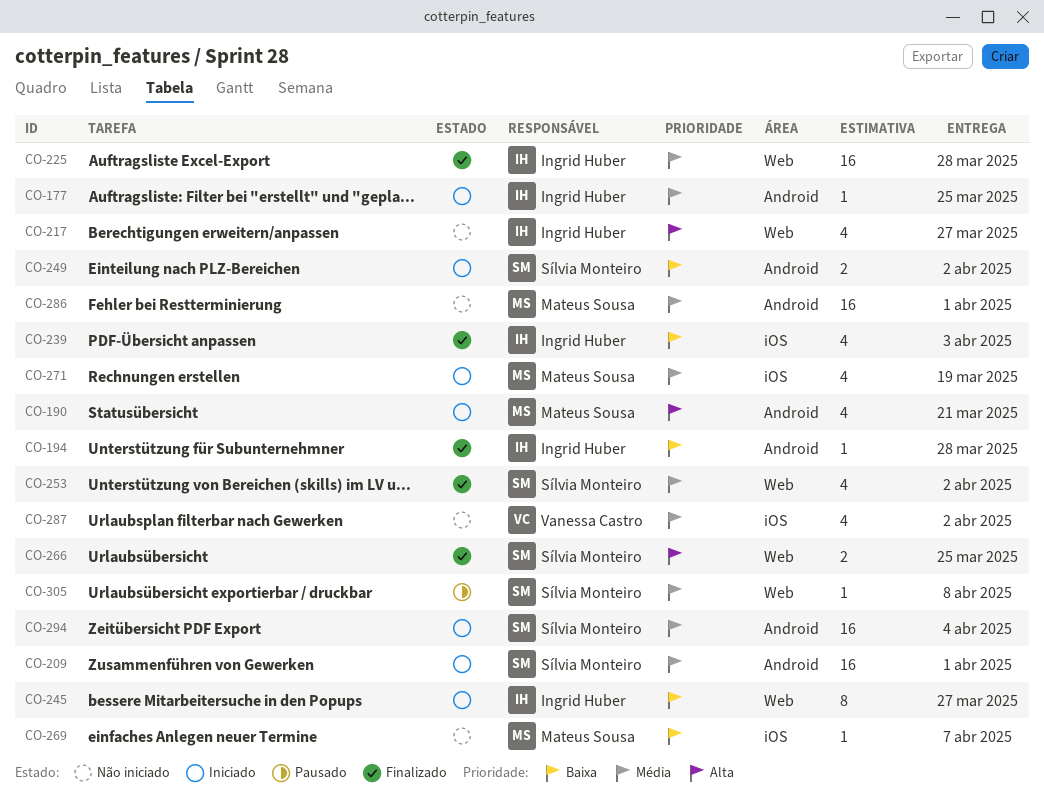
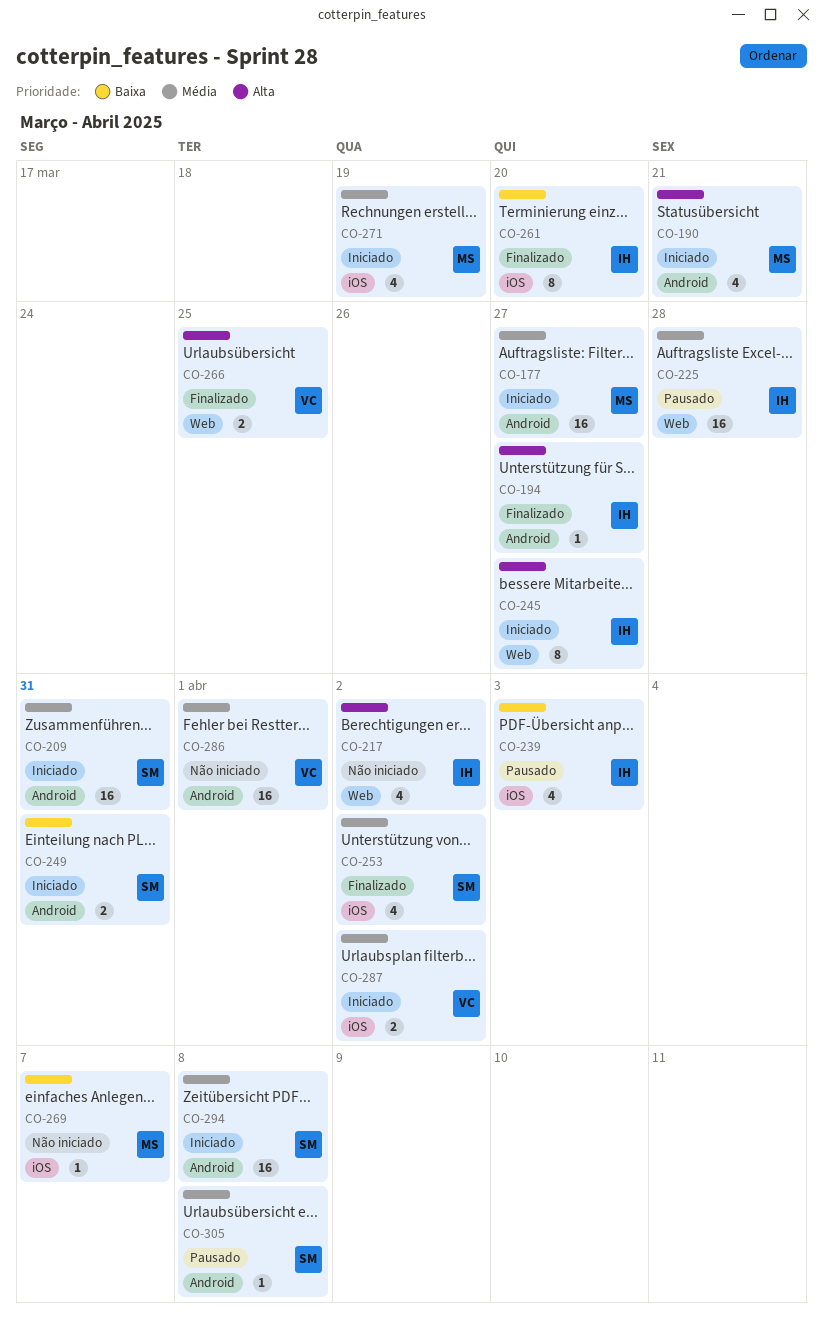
CO-177, owner: Ingrid Huber -> Mateus Sousa
CO-177, estimate: 1 -> 16
CO-177, due: Mar 25 -> Mar 27
CO-194, priority: Baixa -> Alta
CO-194, due: Mar 28 -> Mar 27
CO-209, due: Apr 1 -> Mar 31
CO-217, due: Mar 27 -> Apr 2
CO-225, status: Finalizado -> Pausado
CO-239, status: Finalizado -> Pausado
CO-245, priority: Baixa -> Alta
CO-249, due: Apr 2 -> Mar 31
CO-253, label: Web -> iOS
CO-261: none -> present
CO-266, owner: Sílvia Monteiro -> Vanessa Castro
CO-286, owner: Mateus Sousa -> Vanessa Castro
CO-287, status: Não iniciado -> Iniciado
CO-287, estimate: 4 -> 2
CO-294, due: Apr 4 -> Apr 8
CO-305, label: Web -> Android

